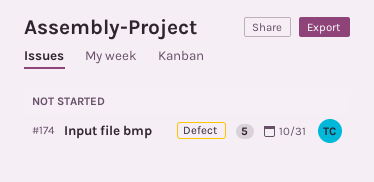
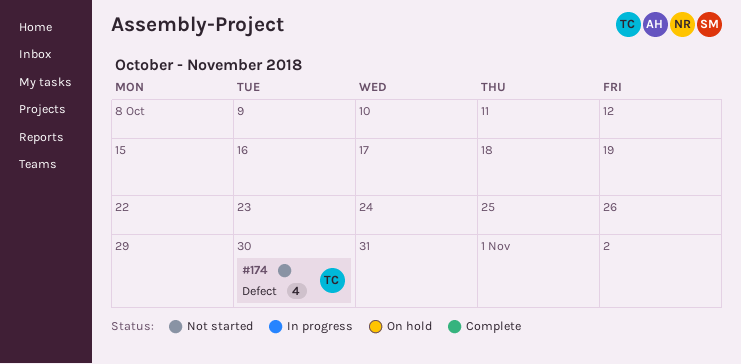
#174, estimate: 5 -> 4
#174, due: Oct 31 -> Oct 30

